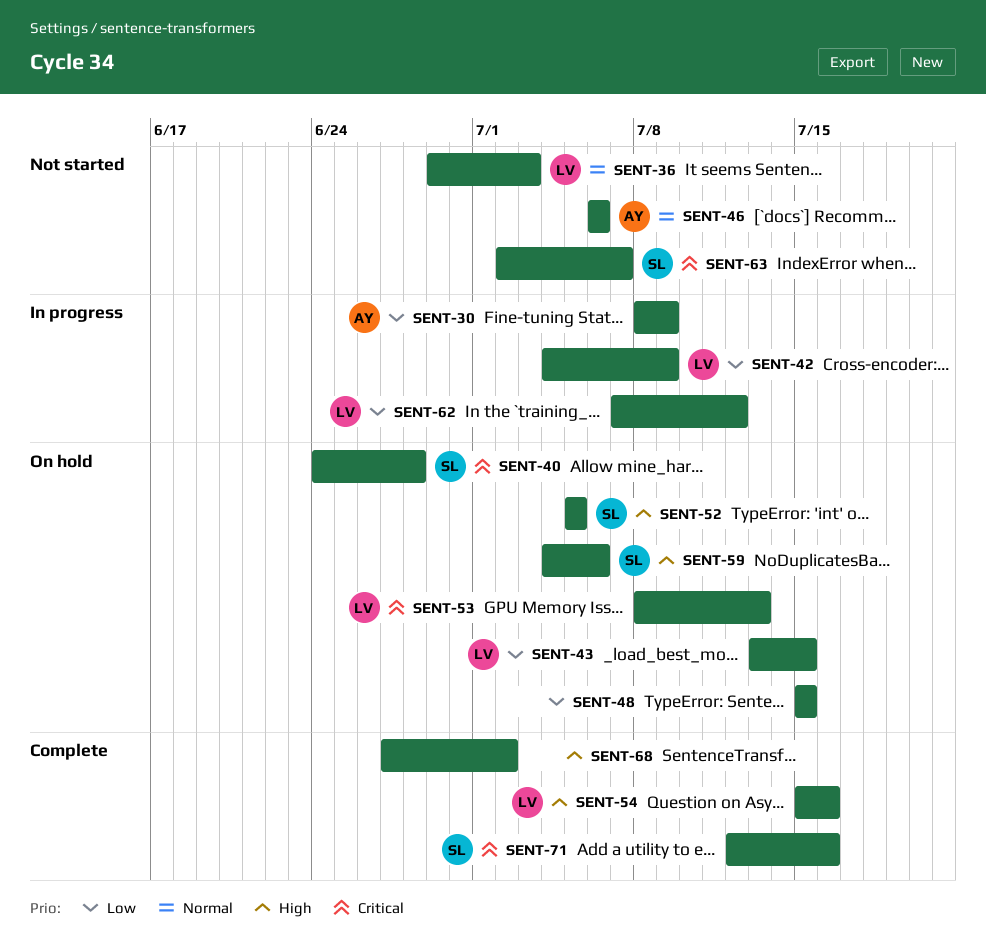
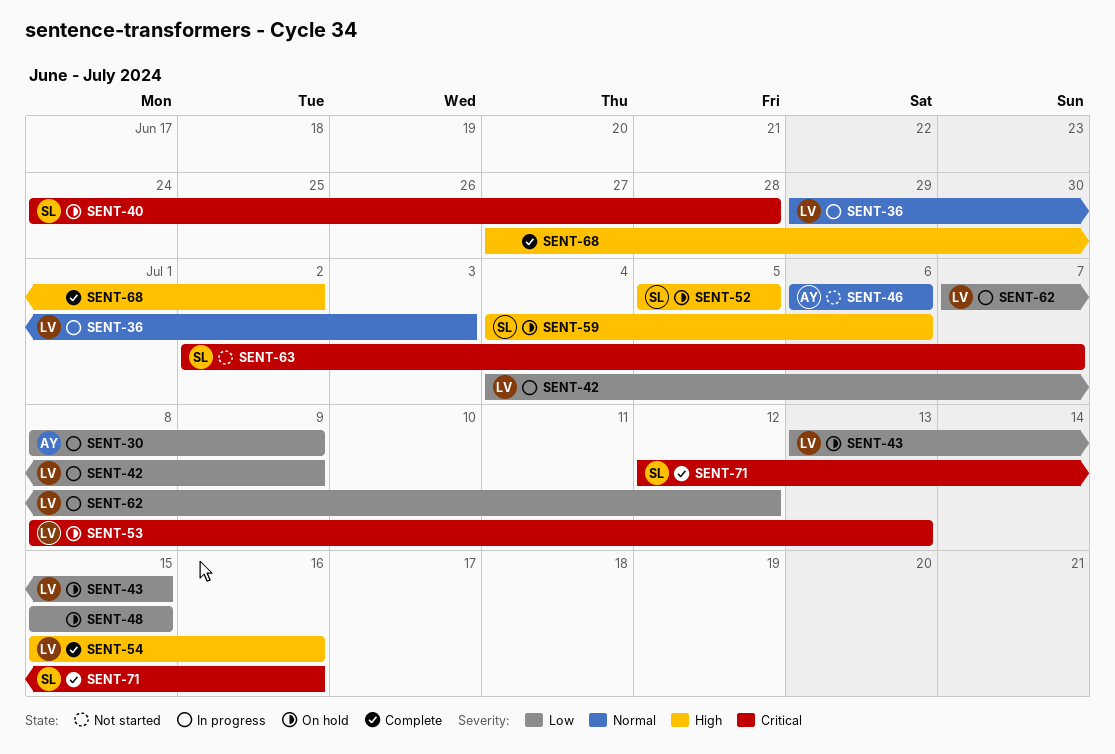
SENT-36, status: Not started -> In progress

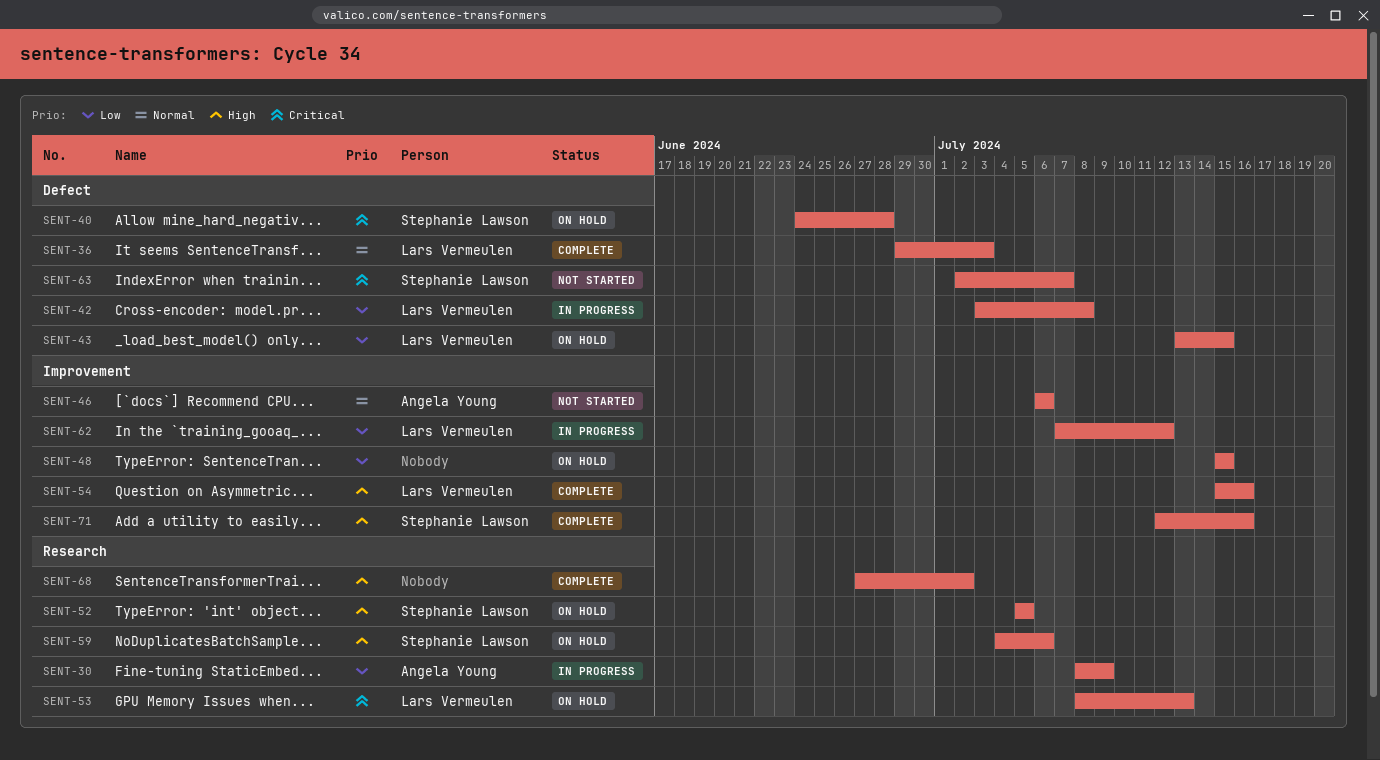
SENT-36, status: In progress -> Complete
SENT-42, start: Jul 4 -> Jul 3
SENT-42, due: Jul 9 -> Jul 8
SENT-71, priority: Critical -> High

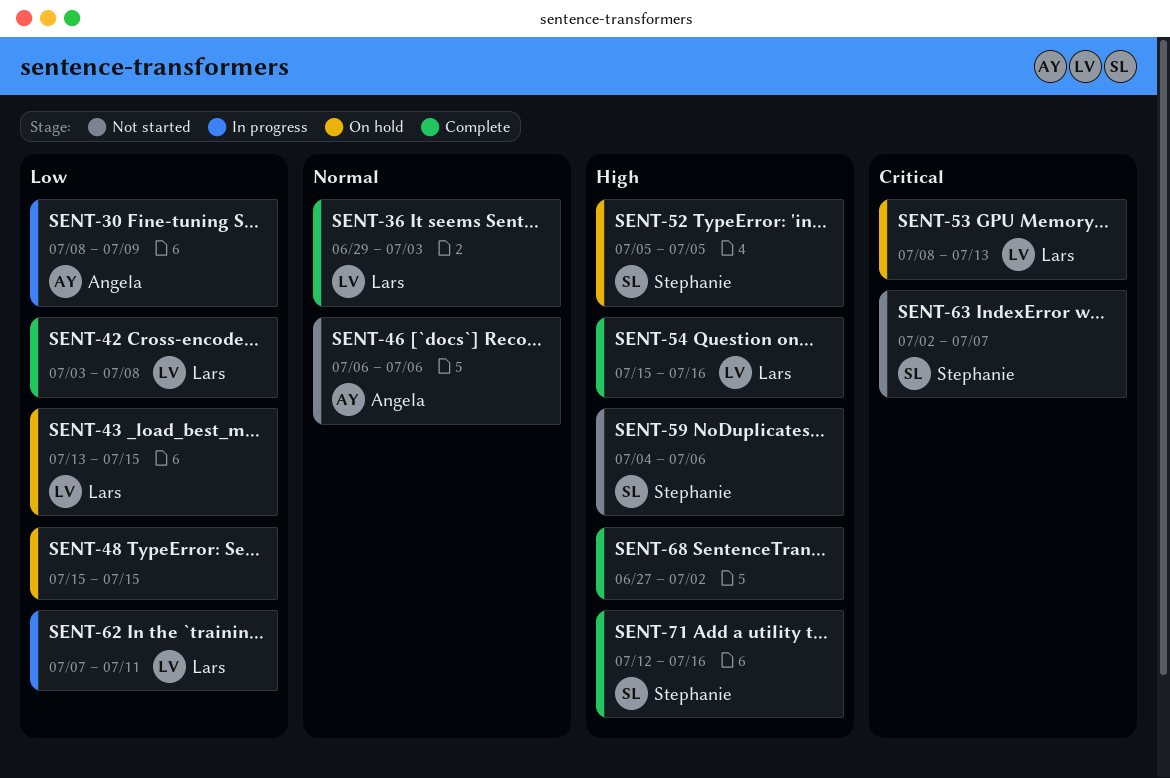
SENT-40: present -> none
SENT-42, status: In progress -> Complete
SENT-59, status: On hold -> Not started
SENT-62, due: Jul 12 -> Jul 11

